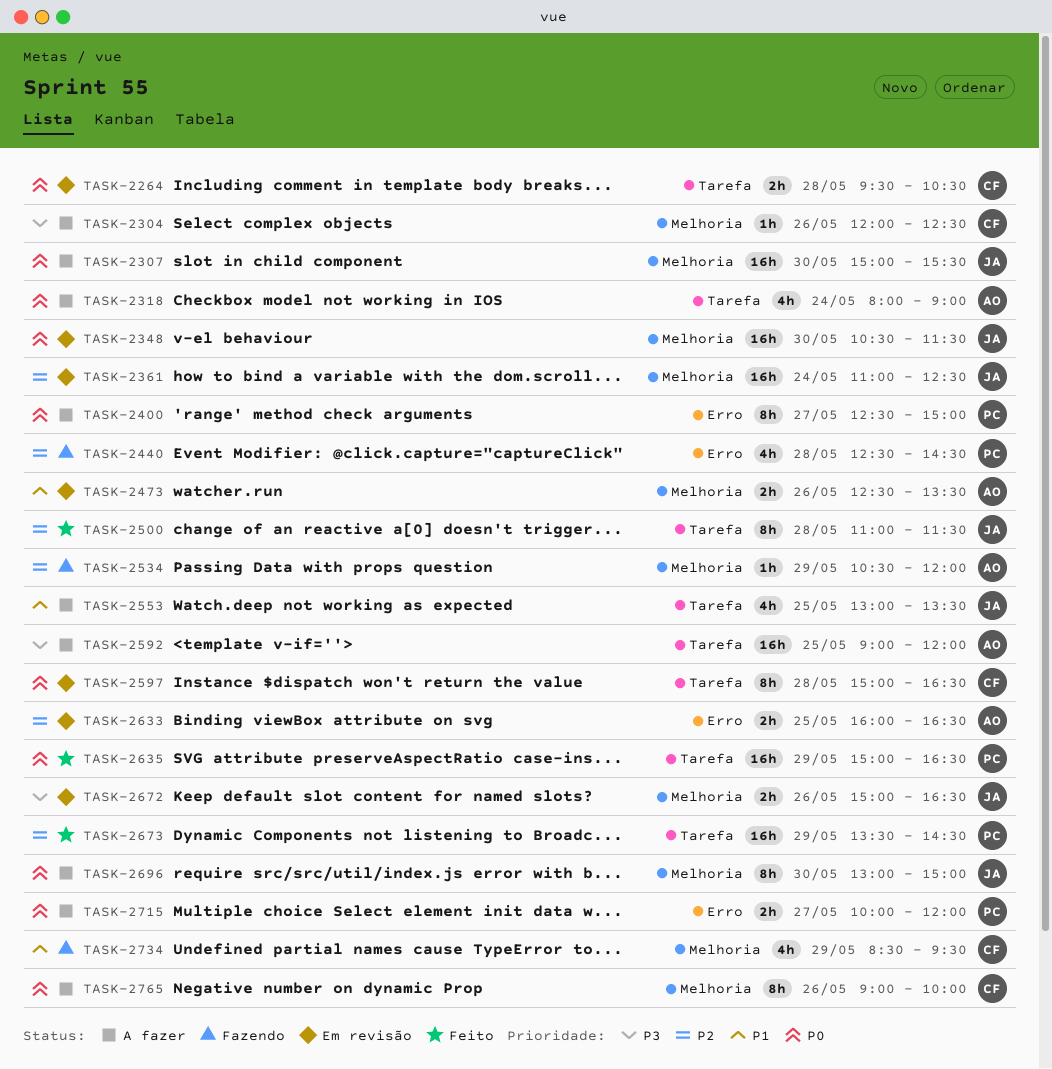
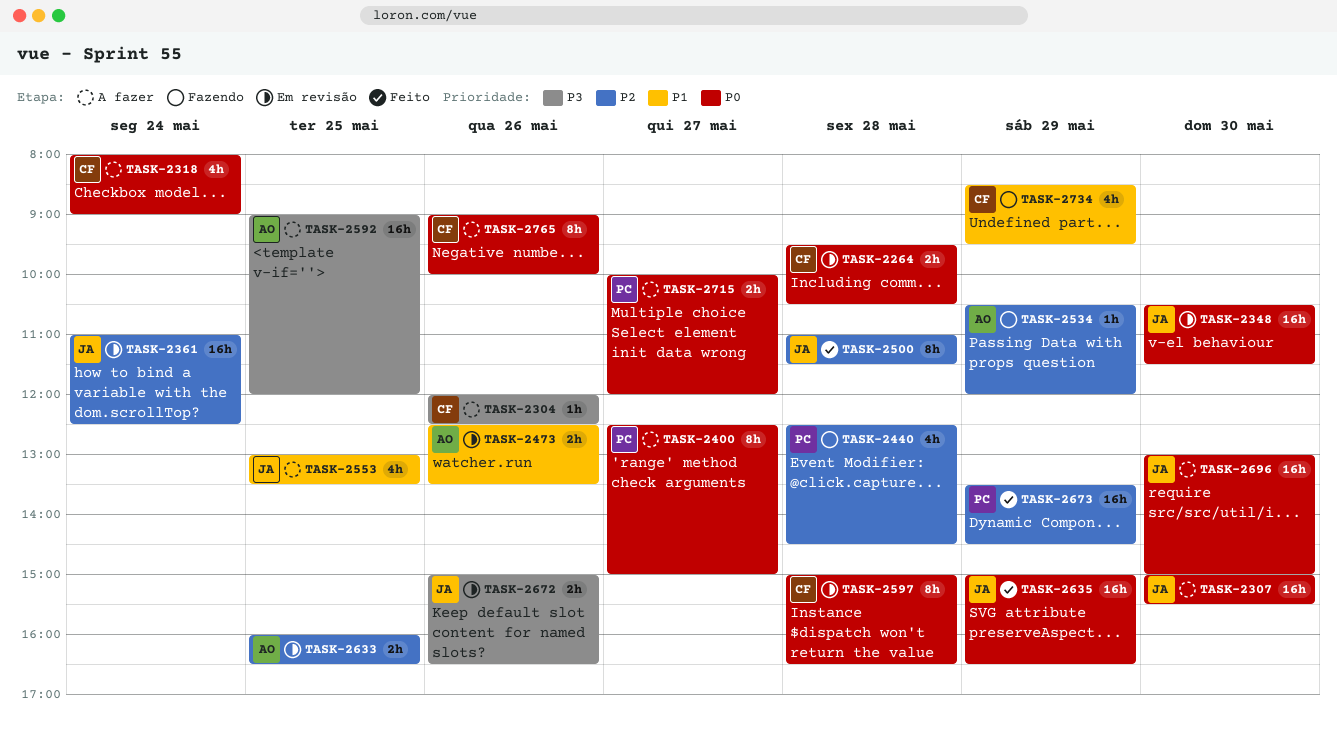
TASK-2318, owner: AO -> CF
TASK-2635, owner: PC -> JA
TASK-2696, estimate: 8h -> 16h

